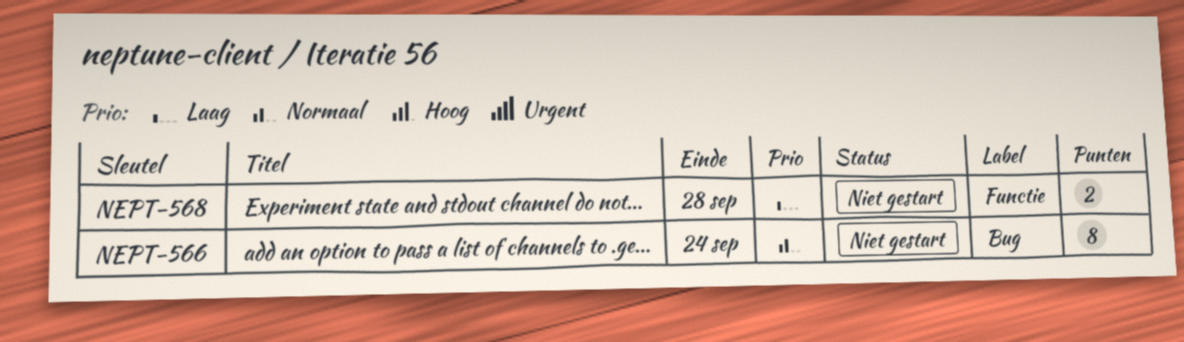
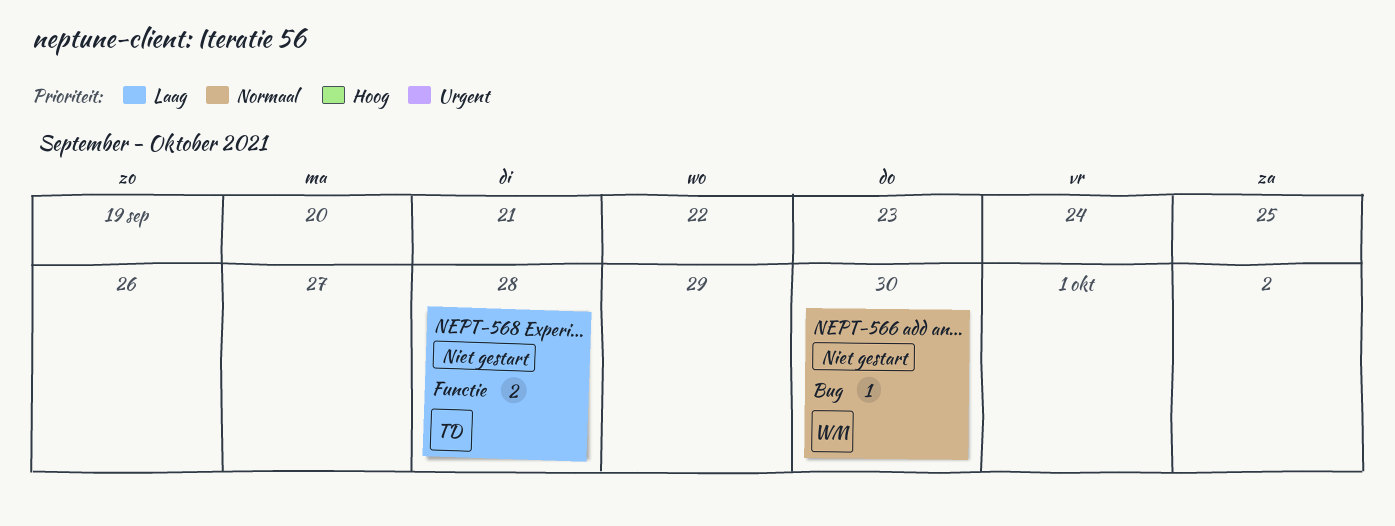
NEPT-566, estimate: 8 -> 1
NEPT-566, due: Sep 24 -> Sep 30

